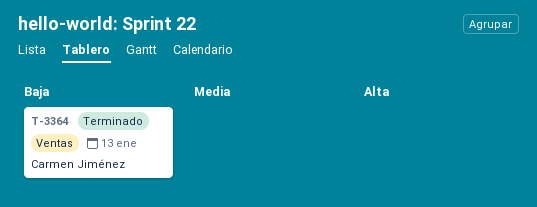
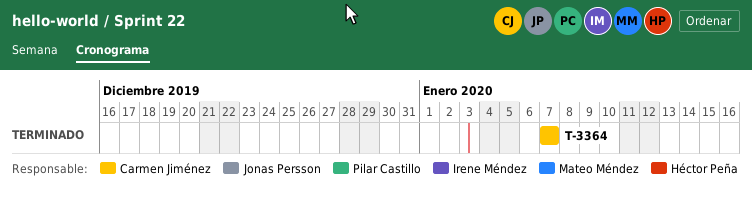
T-3364, due: Jan 13 -> Jan 7

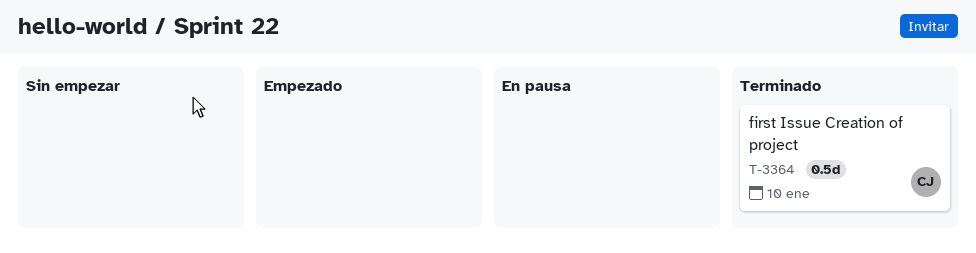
T-3364, due: Jan 7 -> Jan 10

